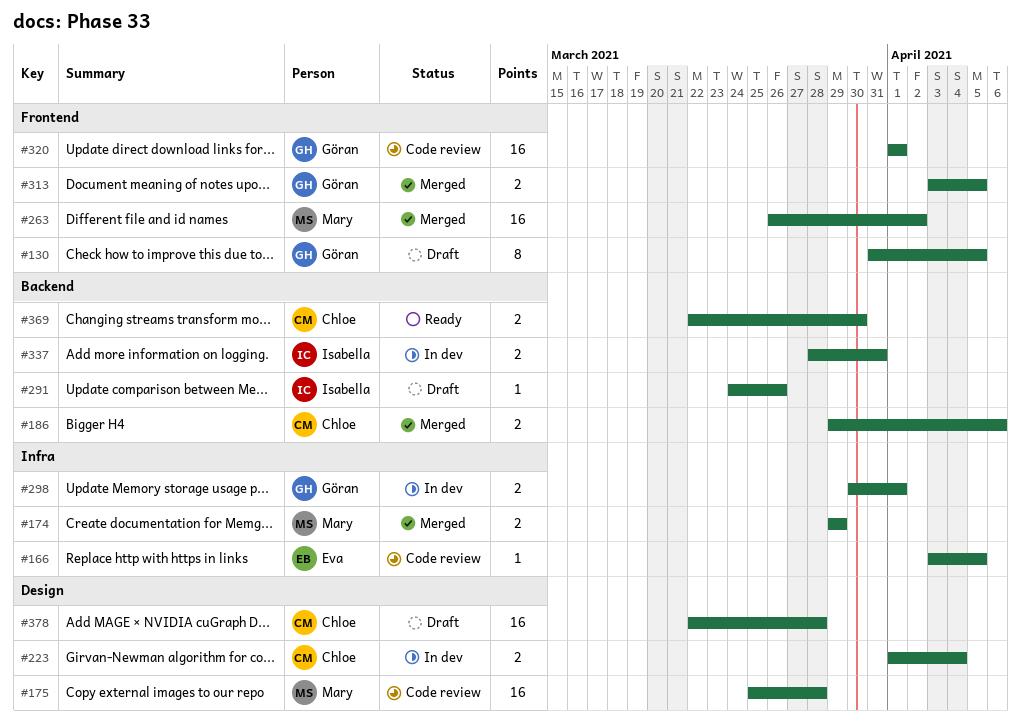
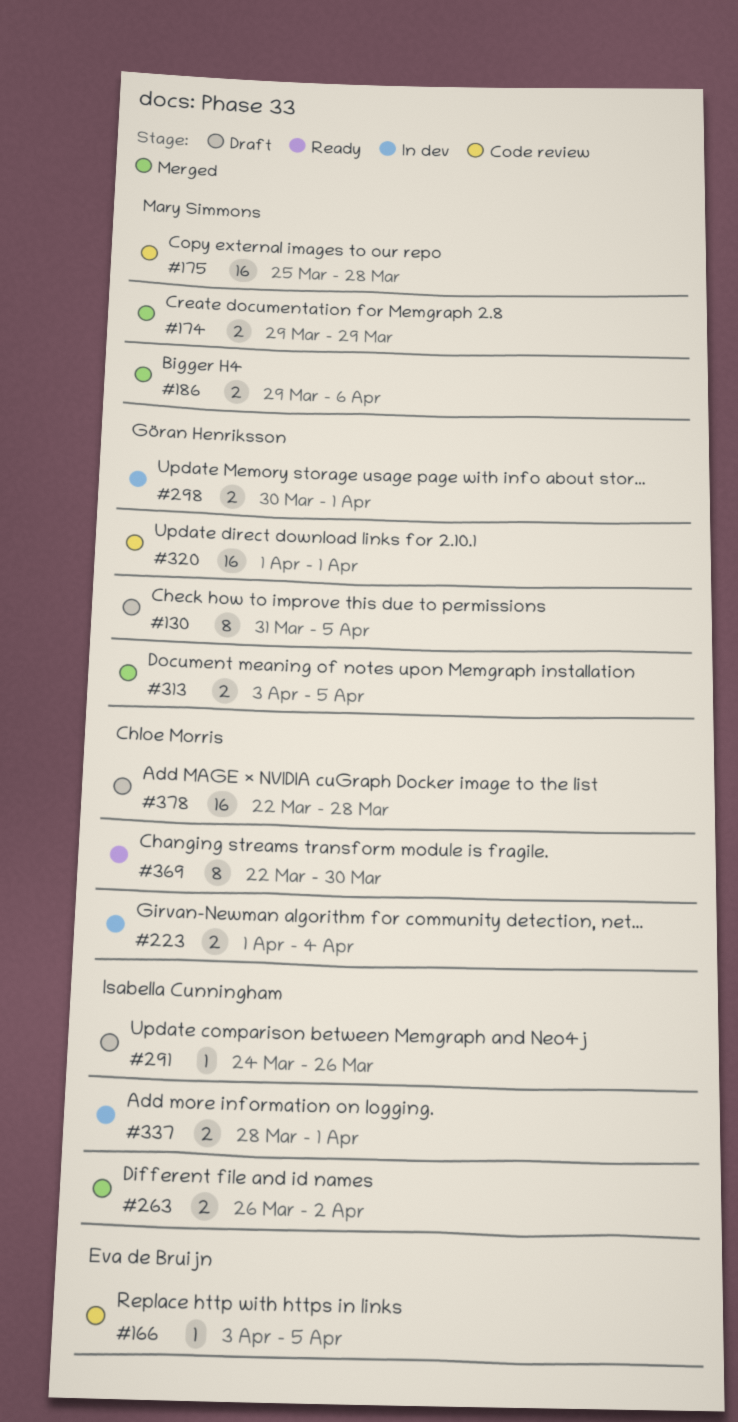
#186, owner: Chloe Morris -> Mary Simmons
#263, owner: Mary Simmons -> Isabella Cunningham
#263, estimate: 16 -> 2
#337, due: Mar 31 -> Apr 1
#369, estimate: 2 -> 8

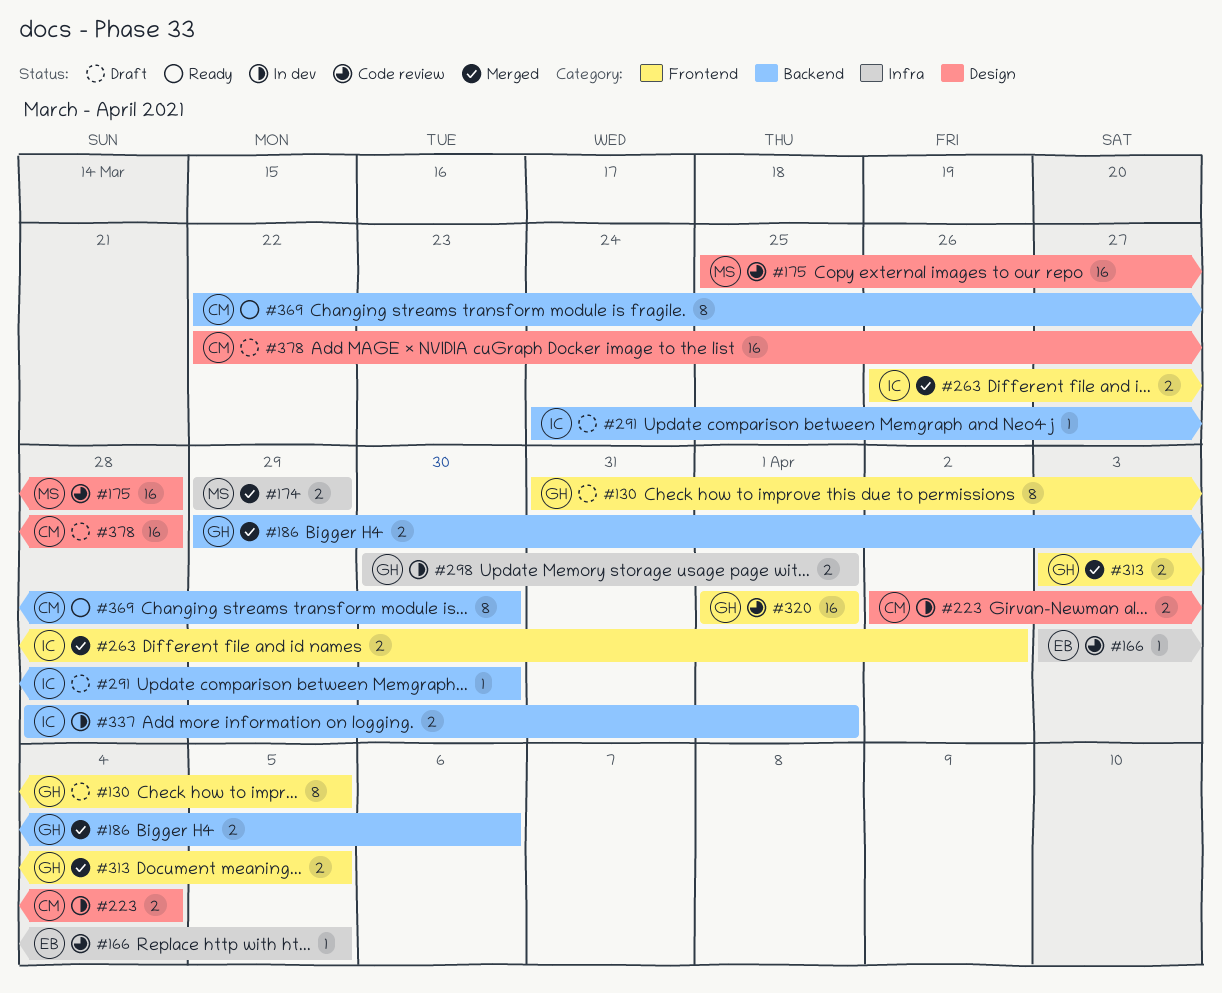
#186, owner: Mary Simmons -> Göran Henriksson
#223, start: Apr 1 -> Apr 2
#291, due: Mar 26 -> Mar 30

